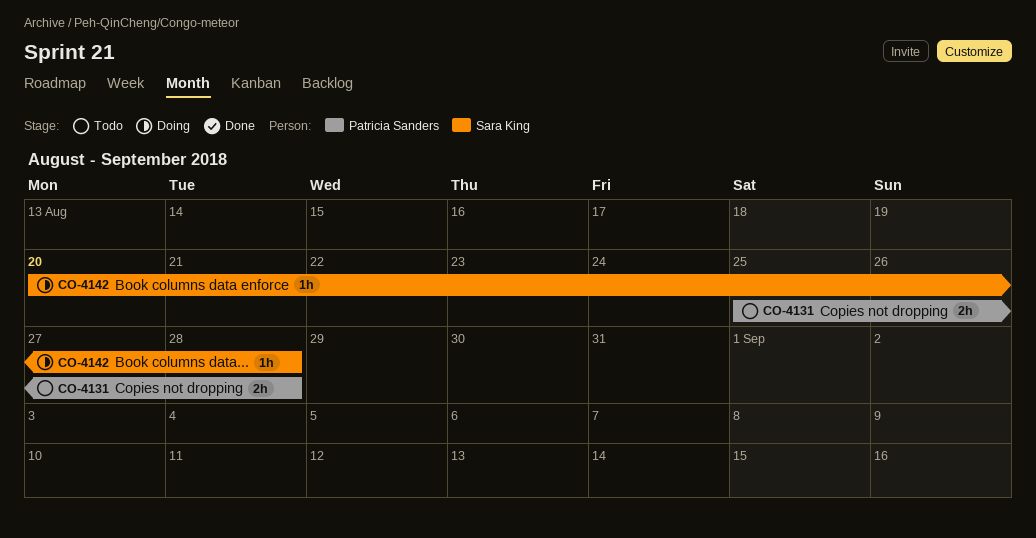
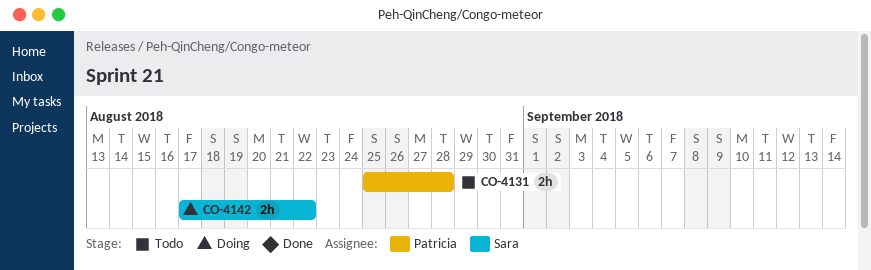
CO-4142, estimate: 1h -> 2h
CO-4142, start: Aug 20 -> Aug 17
CO-4142, due: Aug 28 -> Aug 22

